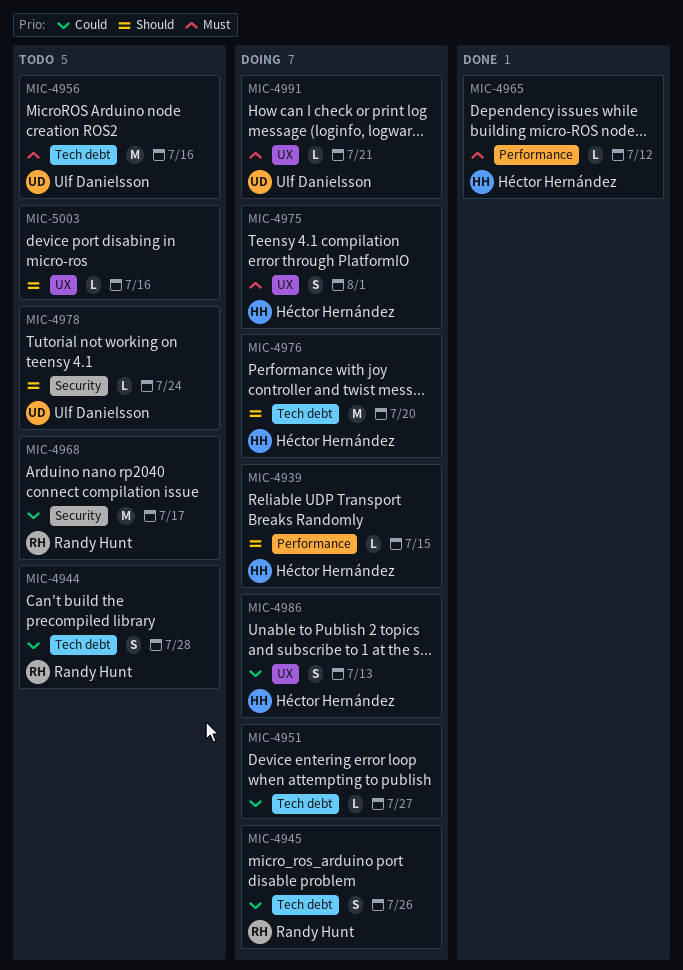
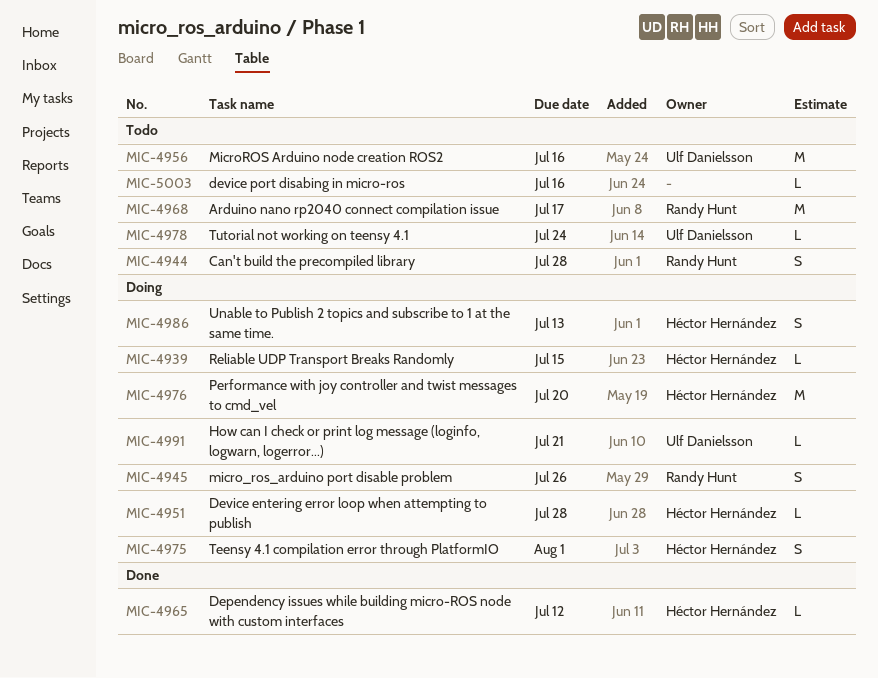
MIC-4951, owner: none -> Héctor Hernández
MIC-4951, due: Jul 27 -> Jul 28

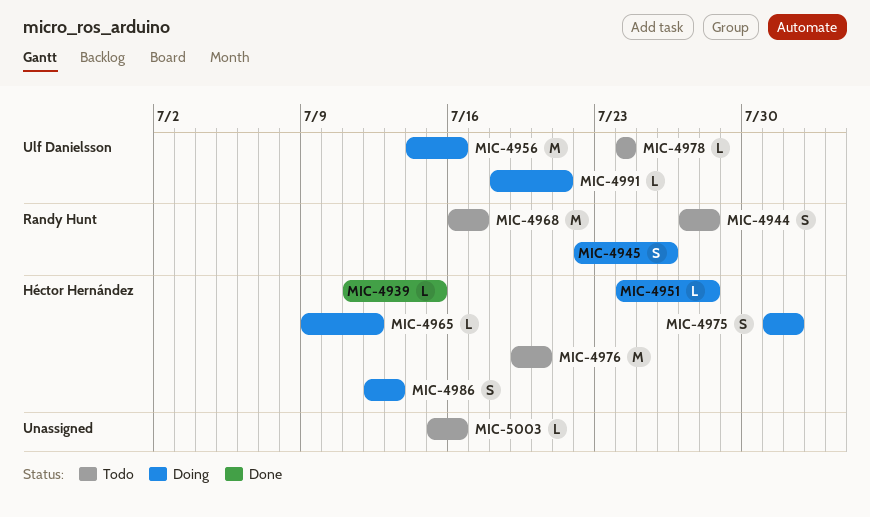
MIC-4939, status: Doing -> Done
MIC-4956, status: Todo -> Doing
MIC-4965, status: Done -> Doing
MIC-4976, status: Doing -> Todo

